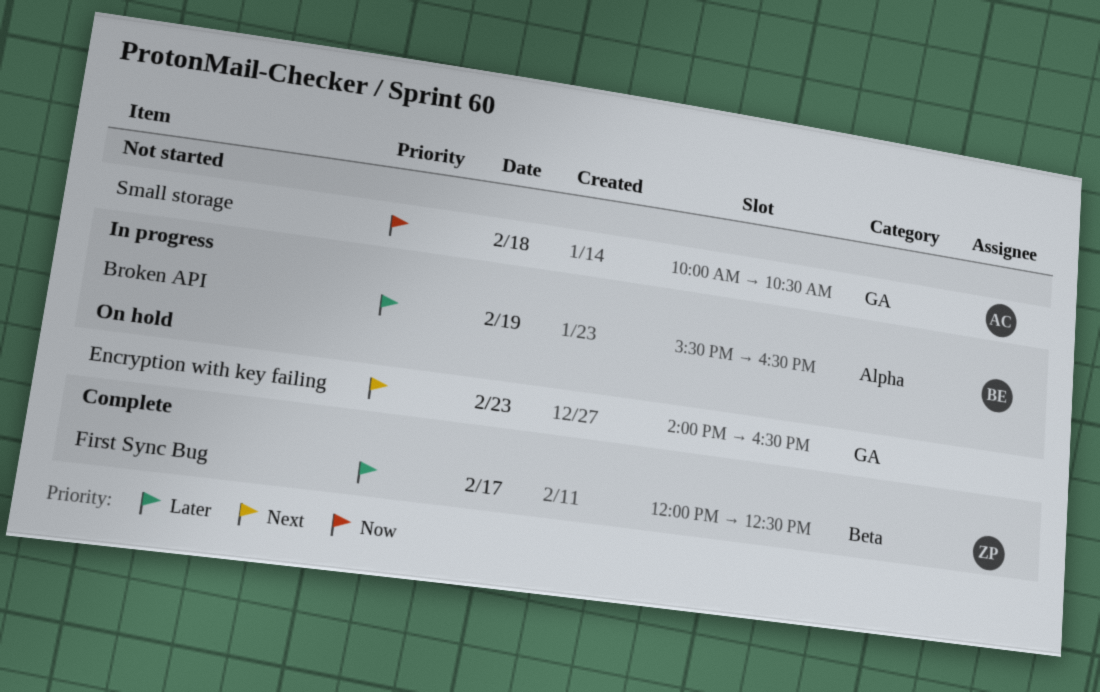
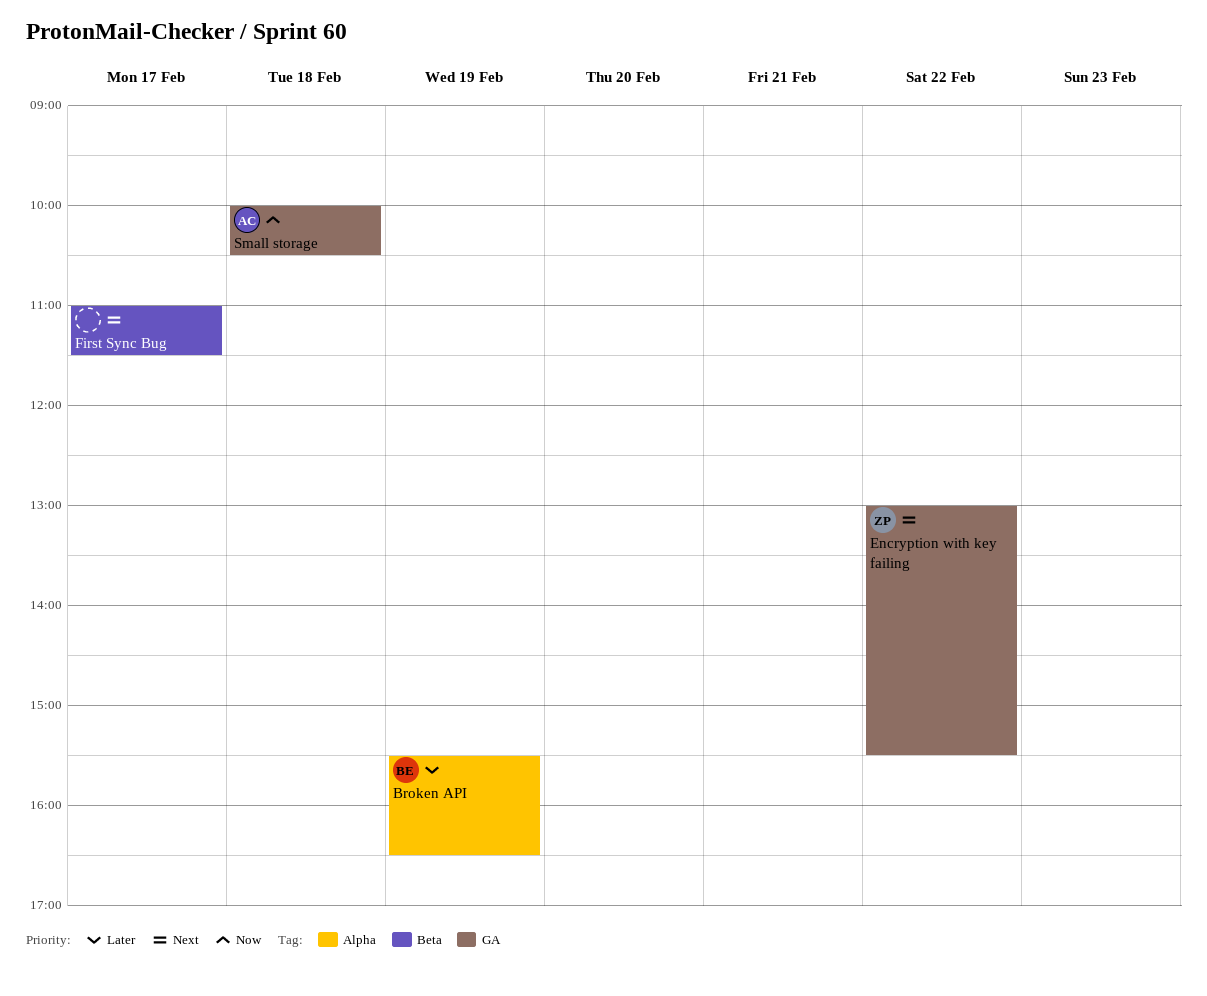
Encryption with key failing, owner: none -> ZP
Encryption with key failing, day: Feb 23 -> Feb 22
Encryption with key failing, begins: 14:00 -> 13:00
Encryption with key failing, ends: 16:30 -> 15:30
First Sync Bug, owner: ZP -> none
First Sync Bug, priority: Later -> Next
First Sync Bug, begins: 12:00 -> 11:00
First Sync Bug, ends: 12:30 -> 11:30

